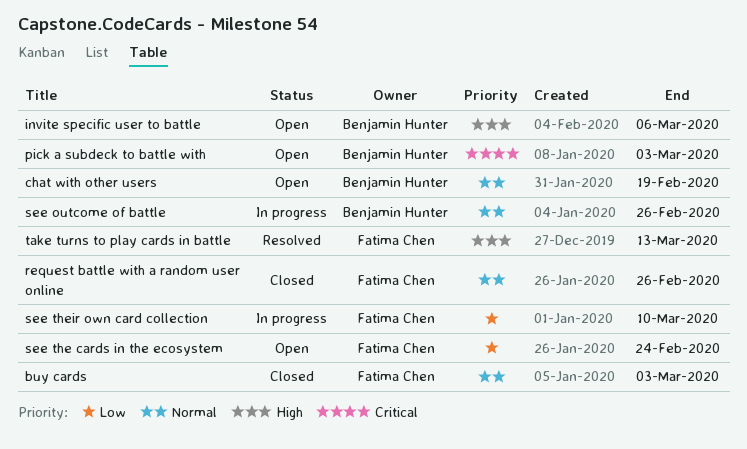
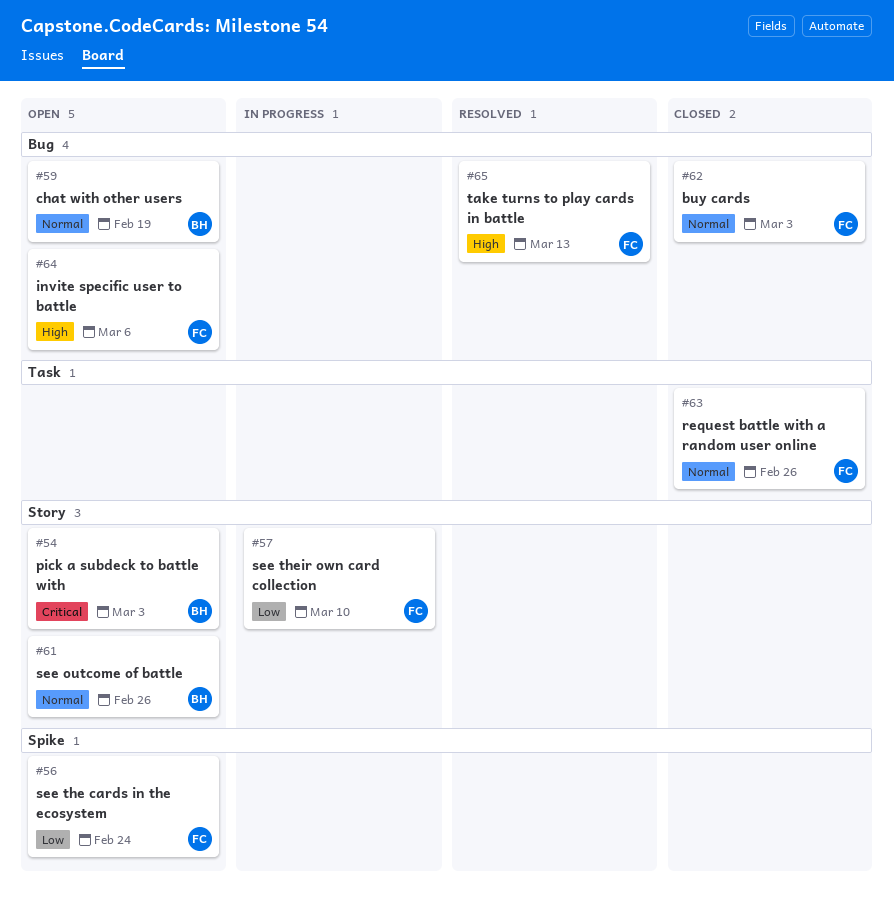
invite specific user to battle, owner: Benjamin Hunter -> Fatima Chen
see outcome of battle, status: In progress -> Open

